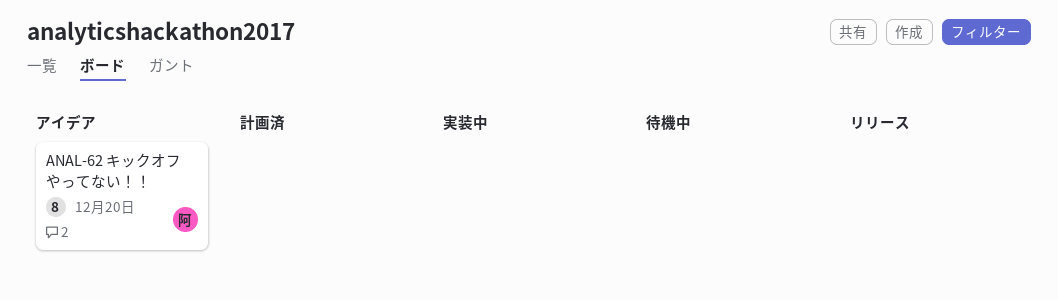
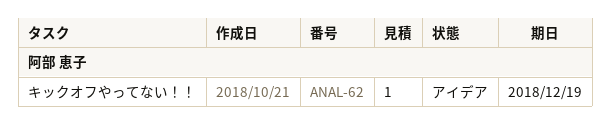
ANAL-62, estimate: 8 -> 1
ANAL-62, due: Dec 20 -> Dec 19

